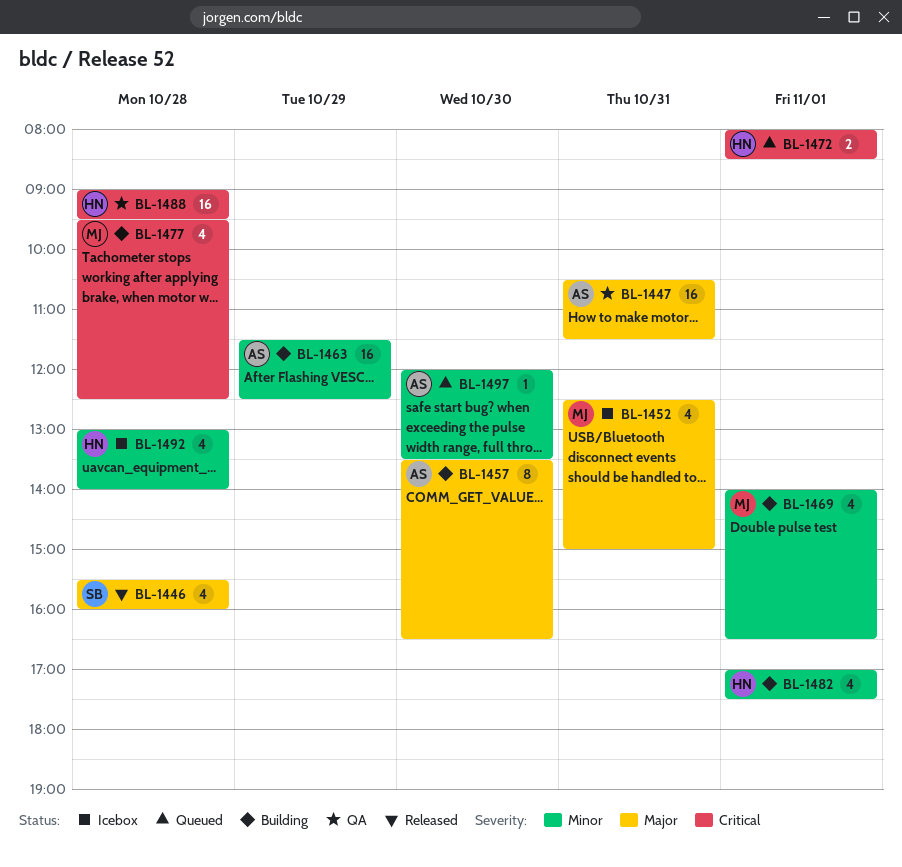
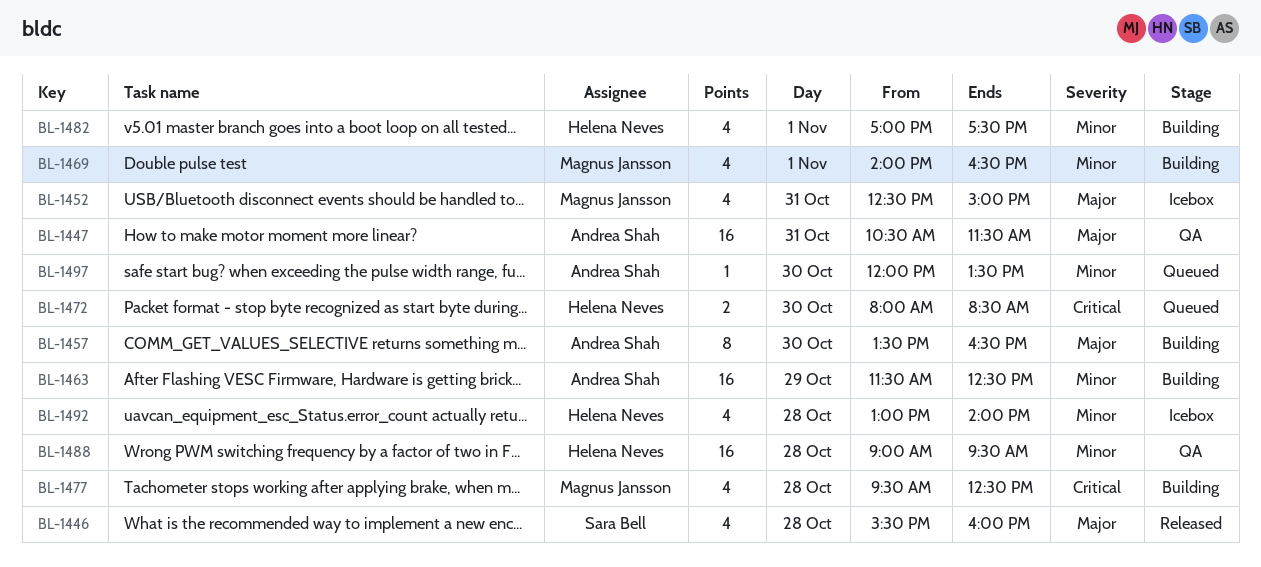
BL-1472, day: Nov 1 -> Oct 30
BL-1488, priority: Critical -> Minor

